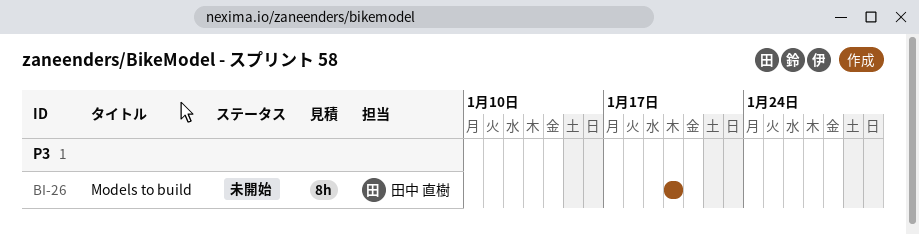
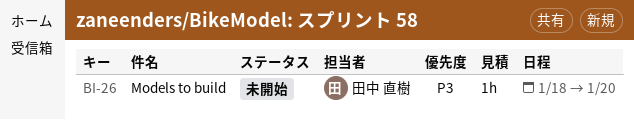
BI-26, estimate: 8h -> 1h
BI-26, start: Jan 20 -> Jan 18

